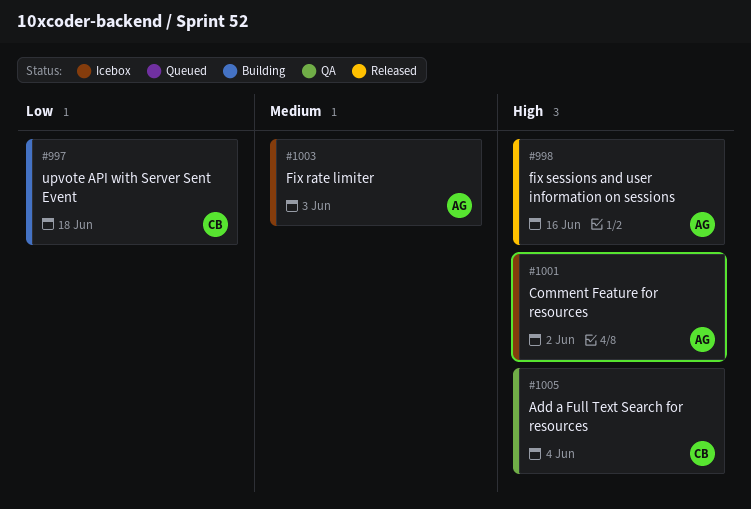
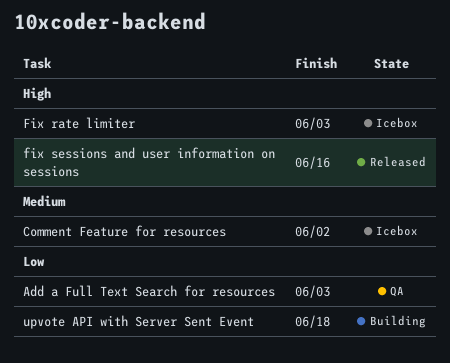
Add a Full Text Search for resources, priority: High -> Low
Add a Full Text Search for resources, due: Jun 4 -> Jun 3
Comment Feature for resources, priority: High -> Medium
Fix rate limiter, priority: Medium -> High

